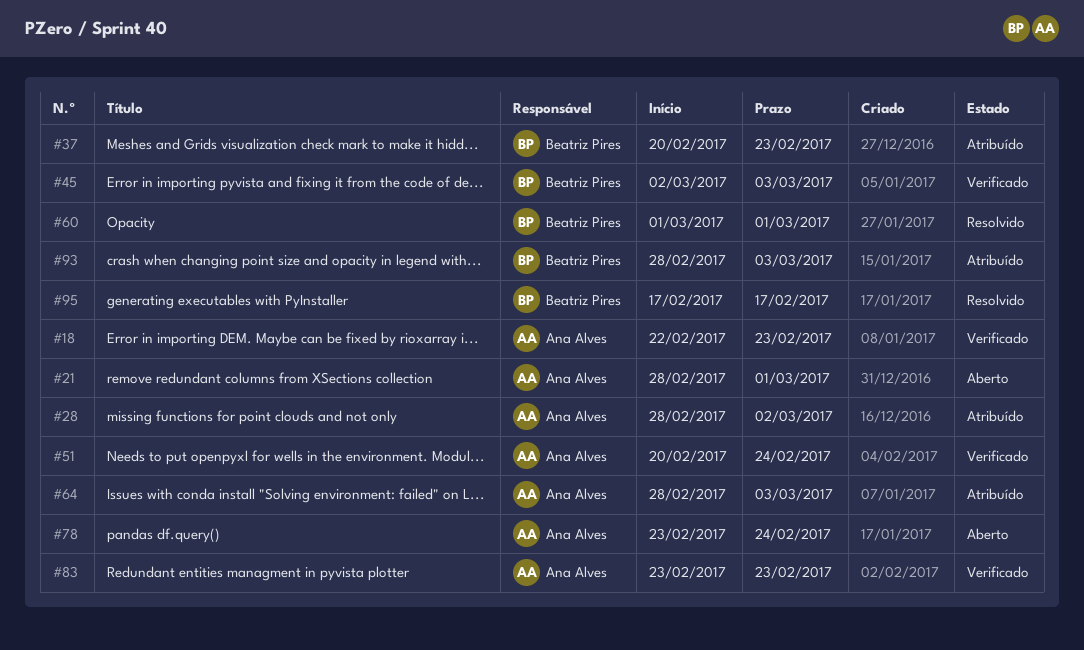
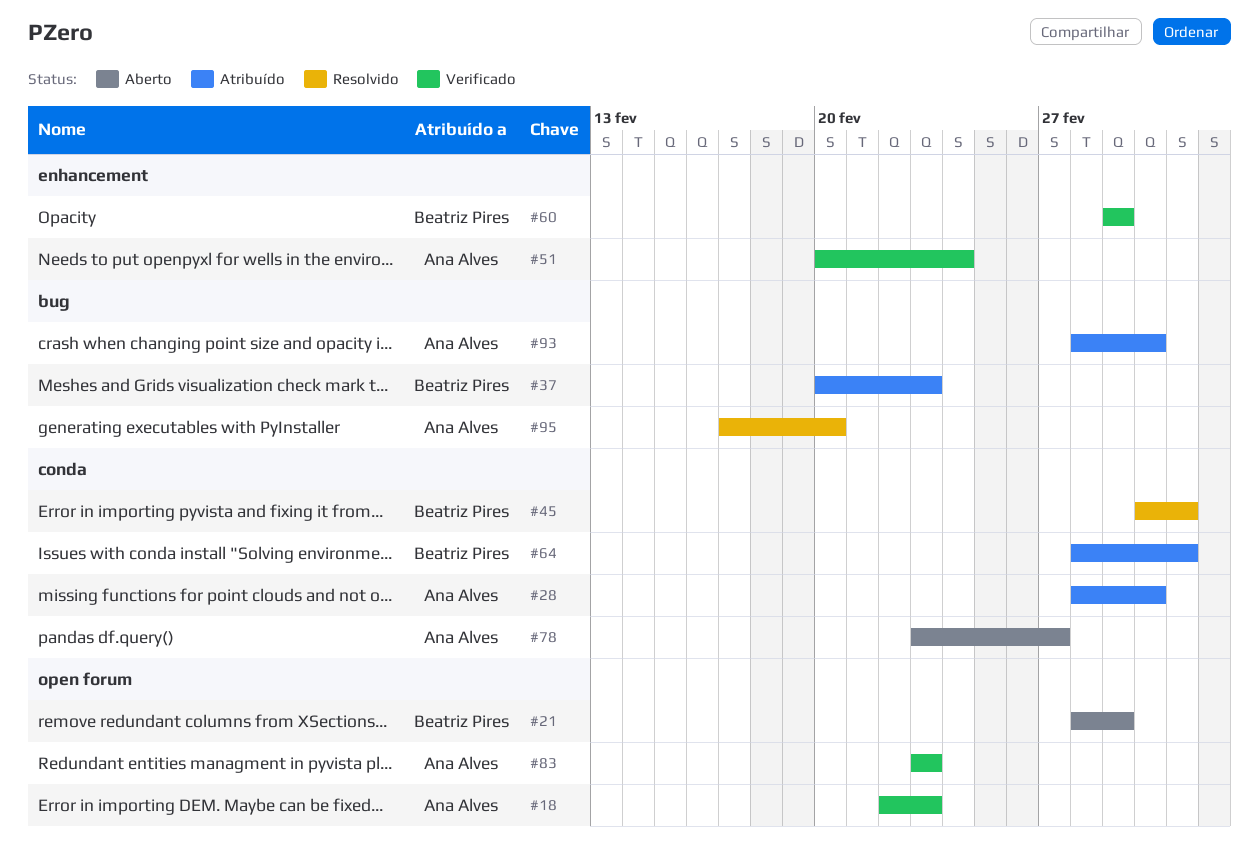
#21, owner: Ana Alves -> Beatriz Pires
#45, status: Verificado -> Resolvido
#60, status: Resolvido -> Verificado
#64, owner: Ana Alves -> Beatriz Pires
#78, due: Feb 24 -> Feb 27
#93, owner: Beatriz Pires -> Ana Alves
#93, due: Mar 3 -> Mar 2
#95, owner: Beatriz Pires -> Ana Alves
#95, due: Feb 17 -> Feb 20

